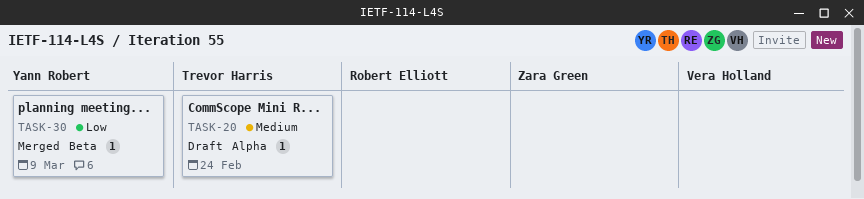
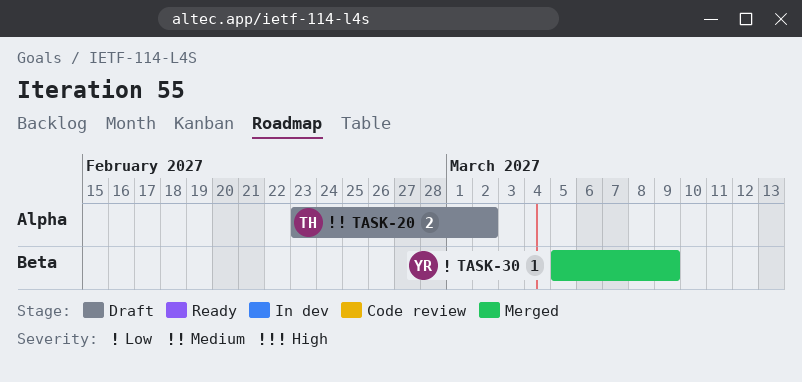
TASK-20, estimate: 1 -> 2
TASK-20, due: Feb 24 -> Mar 2

